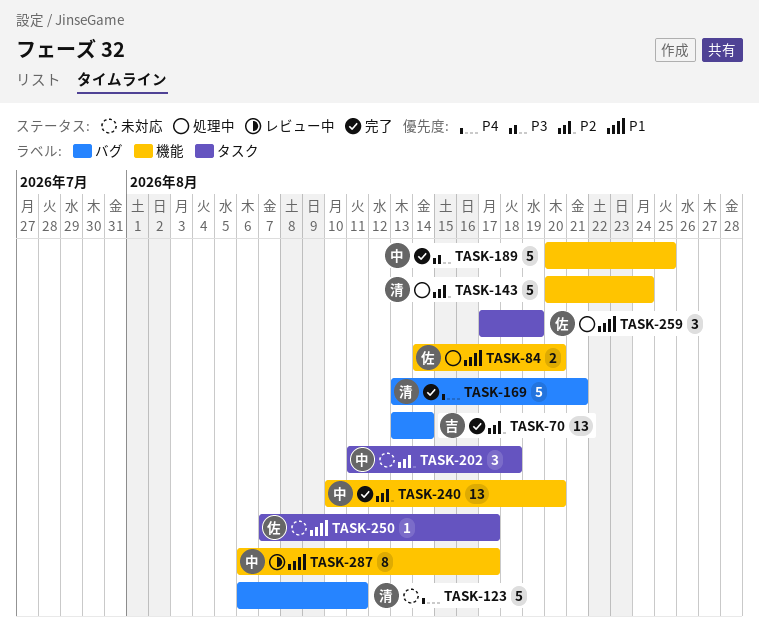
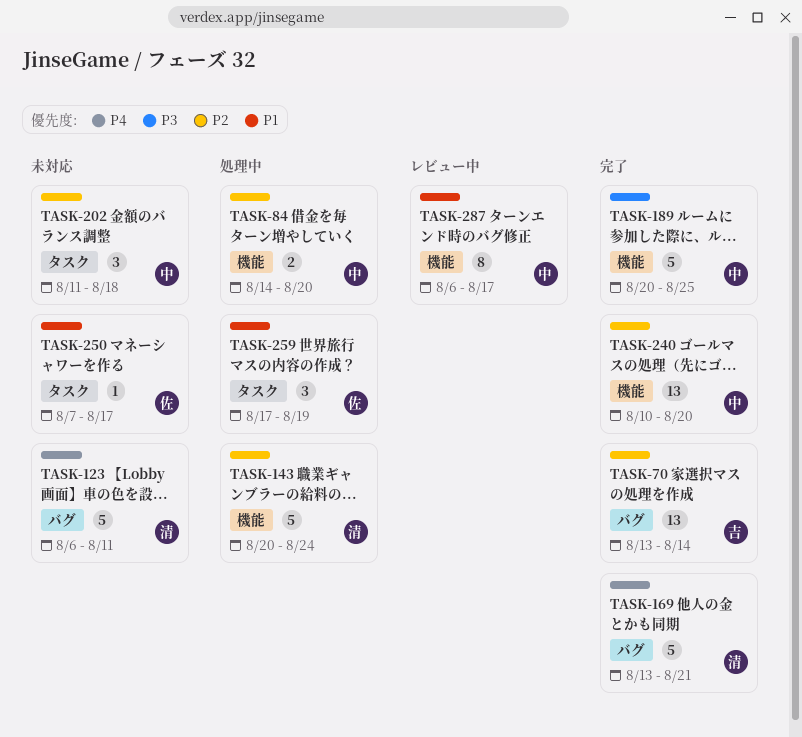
TASK-84, owner: 佐 -> 中
TASK-84, priority: P1 -> P2

